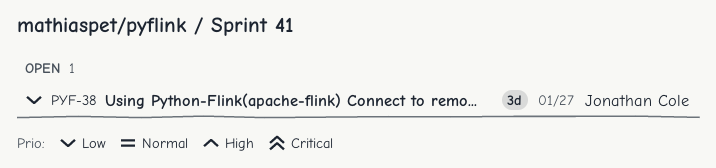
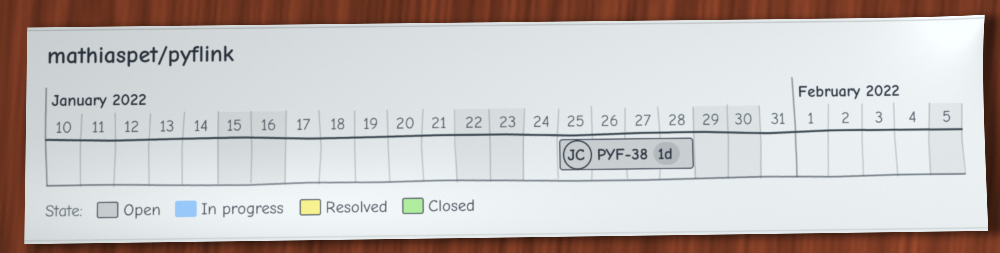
PYF-38, estimate: 3d -> 1d
PYF-38, due: Jan 27 -> Jan 28

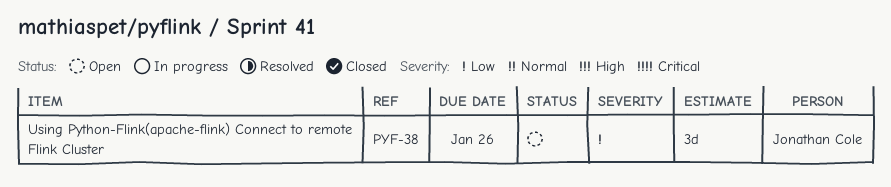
PYF-38, estimate: 1d -> 3d
PYF-38, due: Jan 28 -> Jan 26

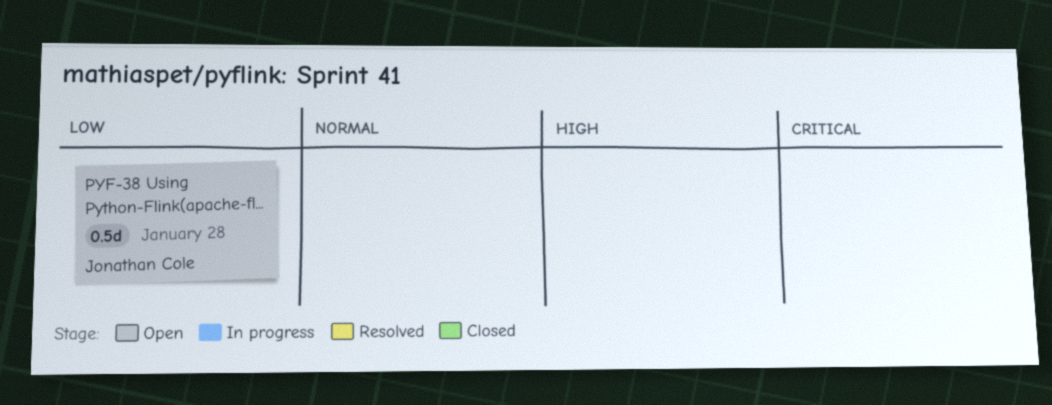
PYF-38, estimate: 3d -> 0.5d
PYF-38, due: Jan 26 -> Jan 28

